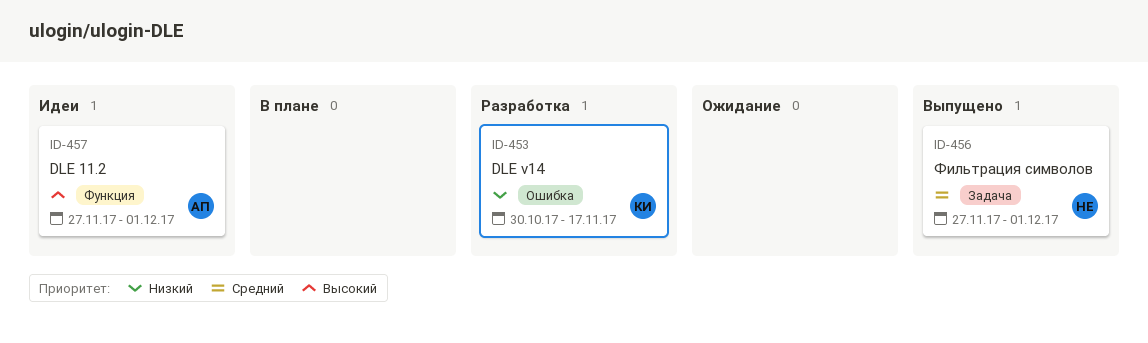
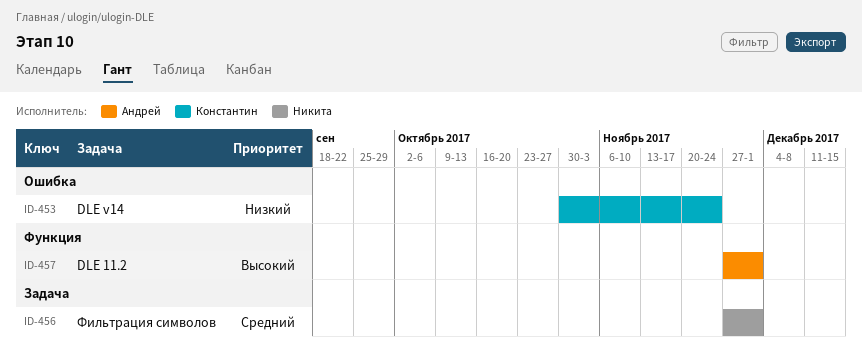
ID-453, due: Nov 17 -> Nov 24

